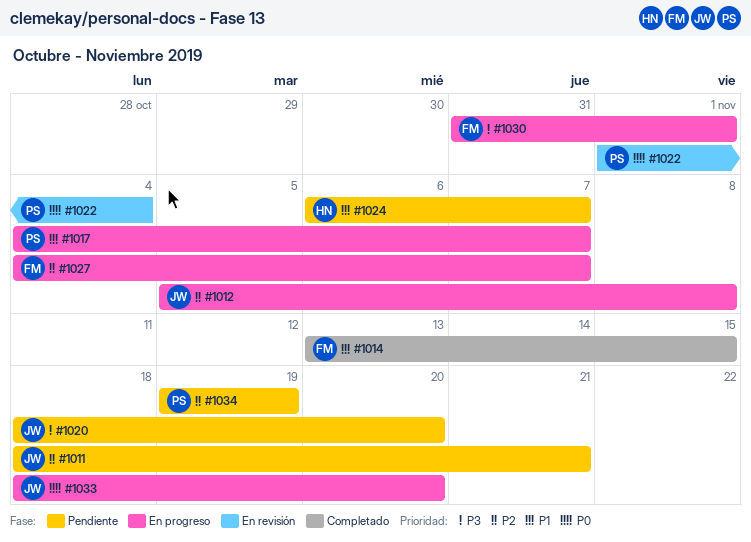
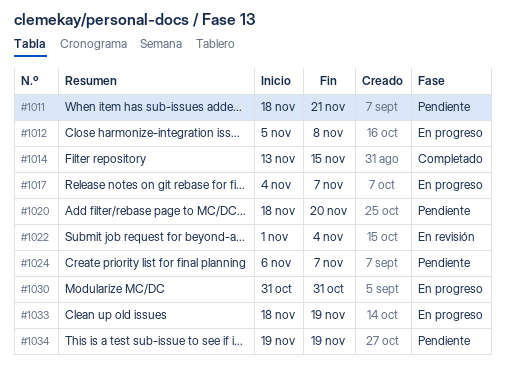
#1027: present -> none
#1030, due: Nov 1 -> Oct 31
#1033, due: Nov 20 -> Nov 19

